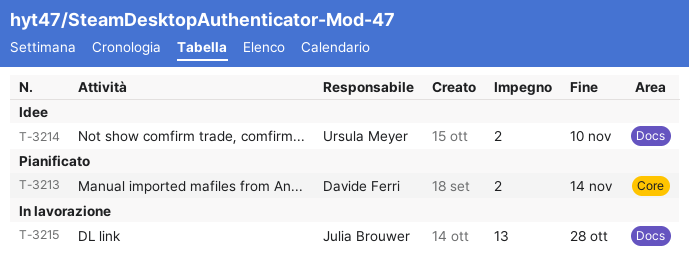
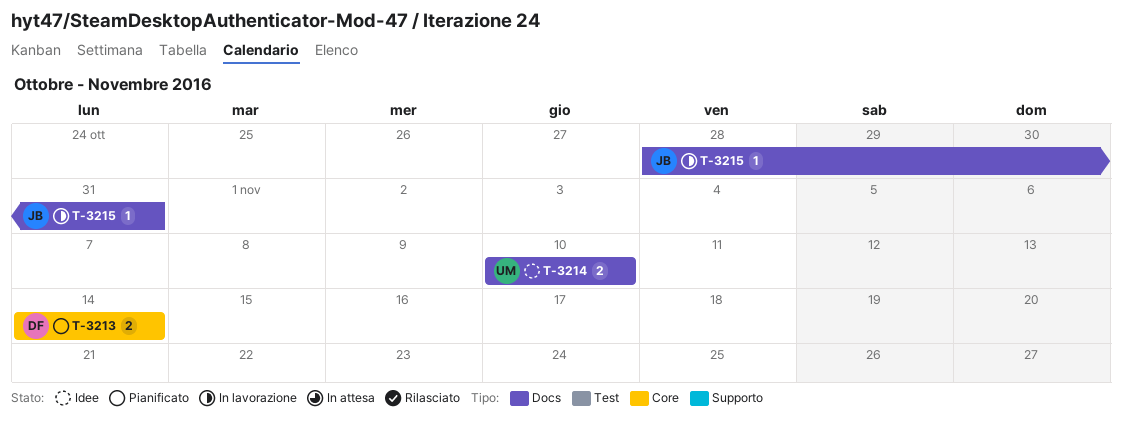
T-3215, estimate: 13 -> 1
T-3215, due: Oct 28 -> Oct 31

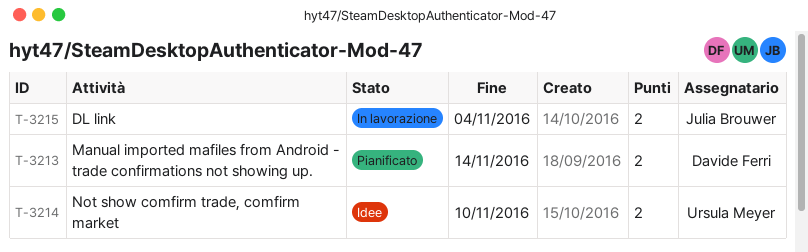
T-3215, estimate: 1 -> 2
T-3215, due: Oct 31 -> Nov 4

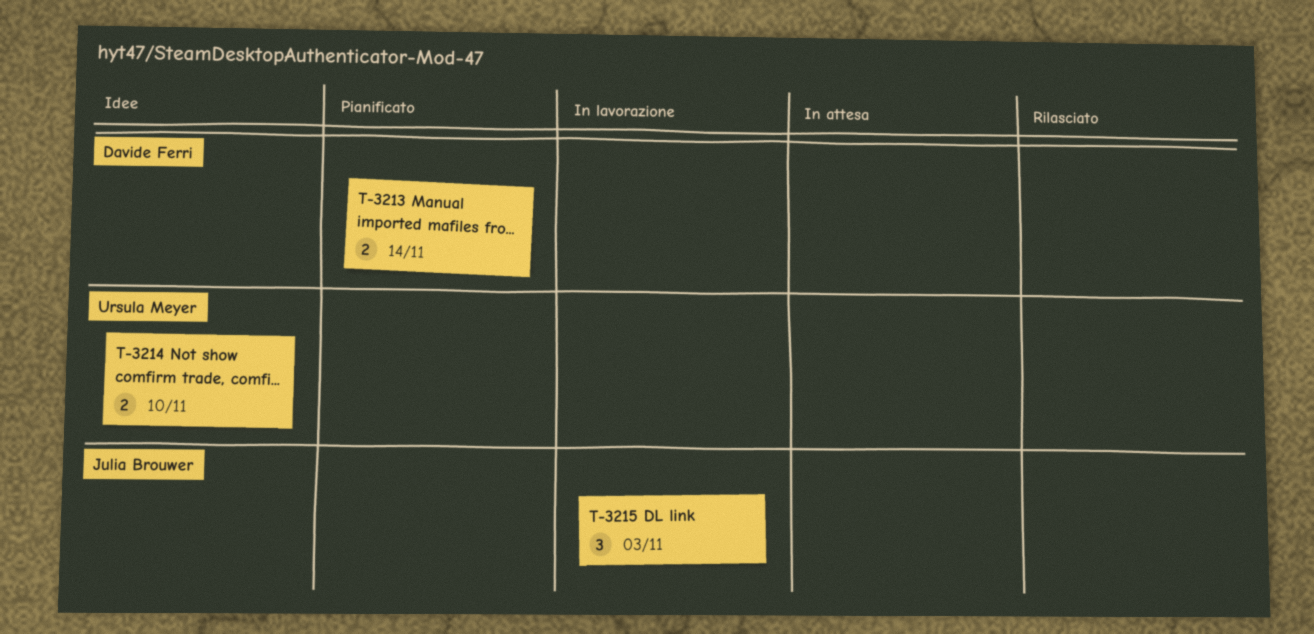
T-3215, estimate: 2 -> 3
T-3215, due: Nov 4 -> Nov 3

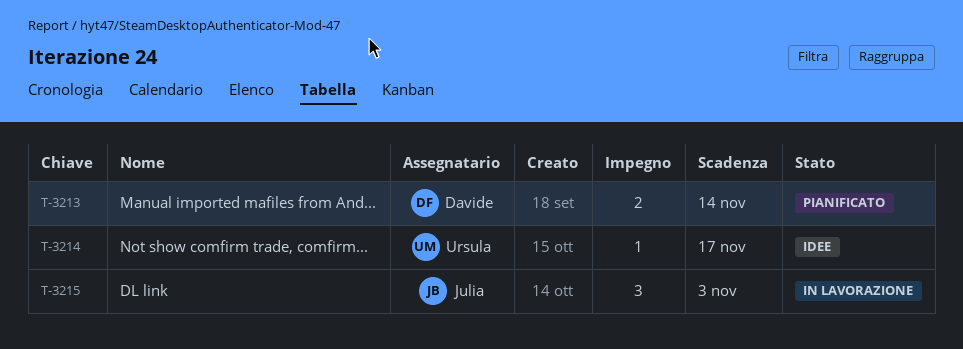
T-3214, estimate: 2 -> 1
T-3214, due: Nov 10 -> Nov 17

